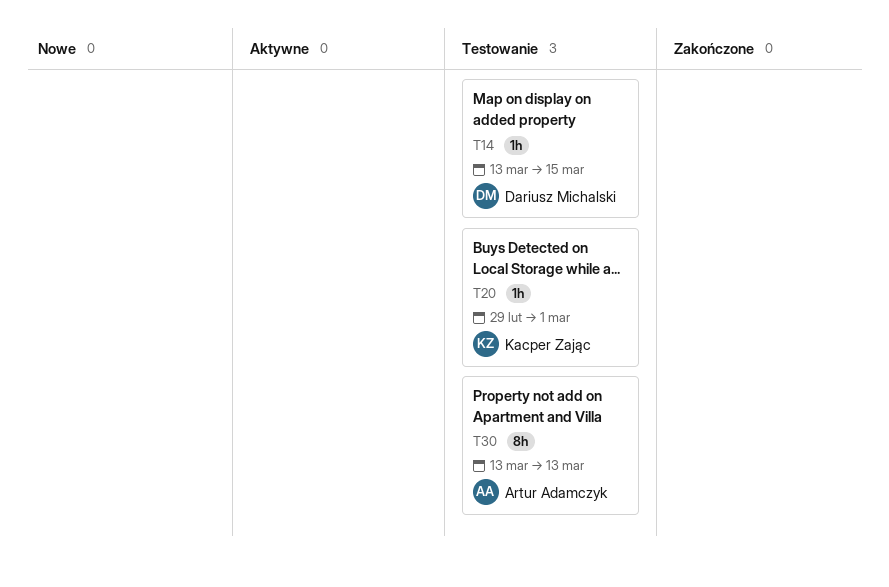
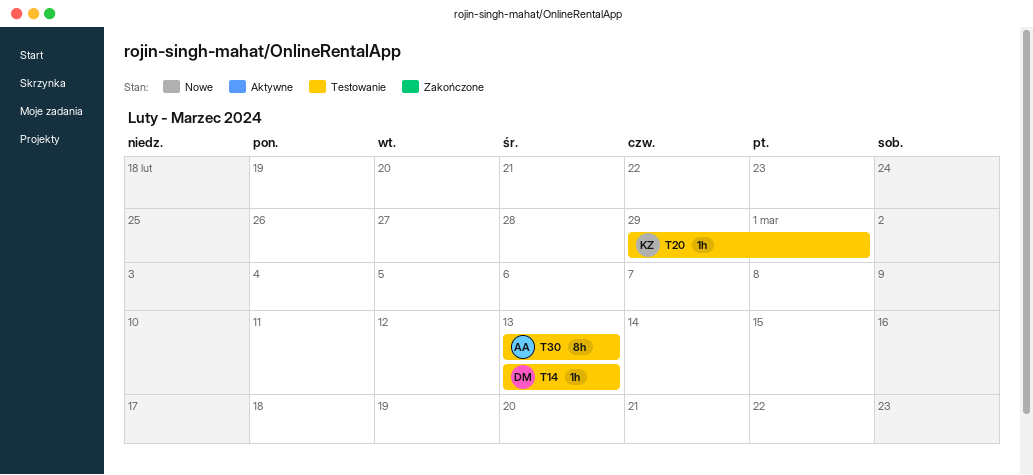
T14, due: Mar 15 -> Mar 13

